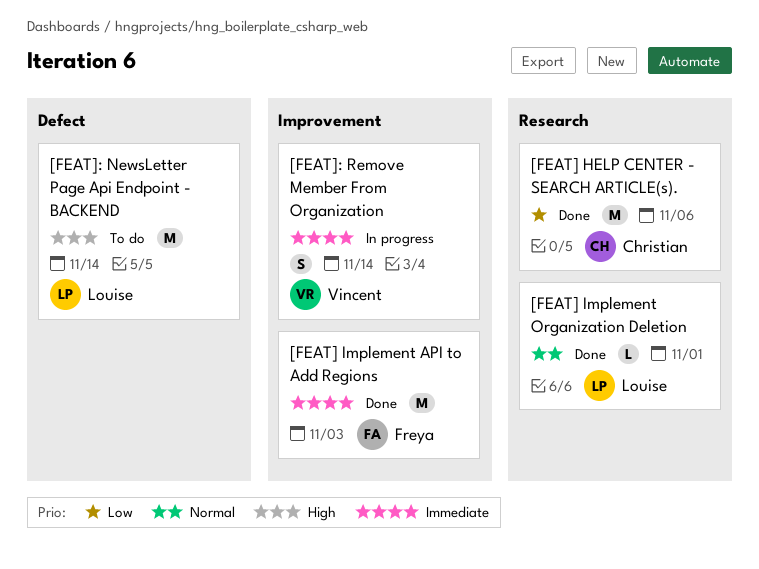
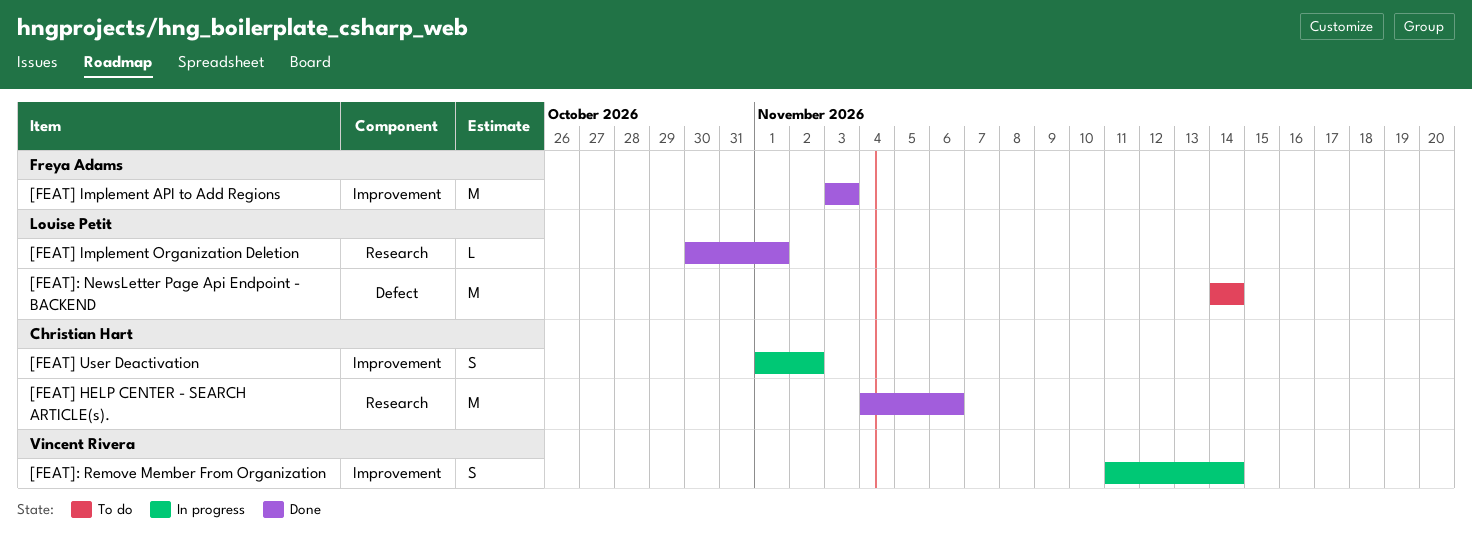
[FEAT] User Deactivation: none -> present

